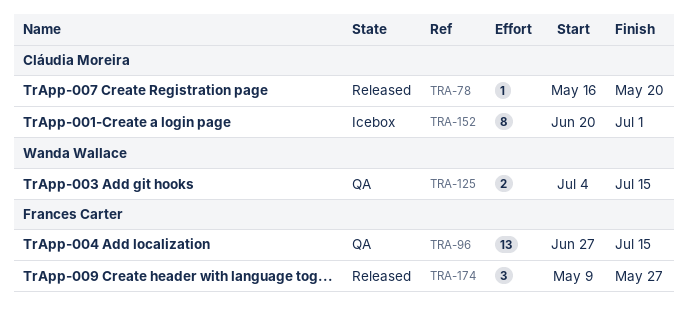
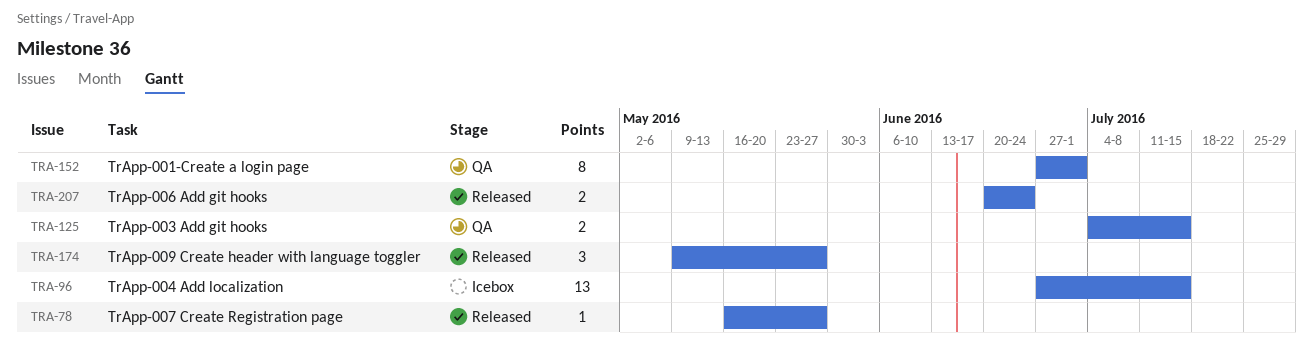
TRA-78, due: May 20 -> May 27
TRA-96, status: QA -> Icebox
TRA-152, status: Icebox -> QA
TRA-152, start: Jun 20 -> Jun 27
TRA-207: none -> present

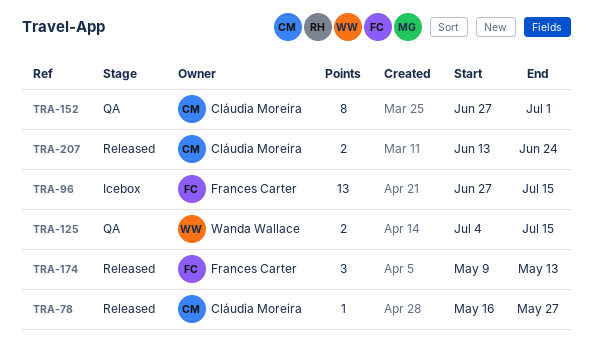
TRA-174, due: May 27 -> May 13
TRA-207, start: Jun 20 -> Jun 13

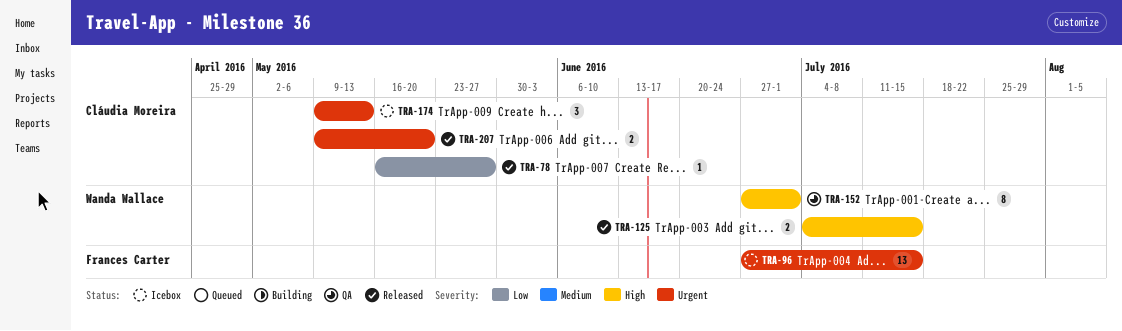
TRA-125, status: QA -> Released
TRA-152, owner: Cláudia Moreira -> Wanda Wallace
TRA-174, status: Released -> Icebox
TRA-174, owner: Frances Carter -> Cláudia Moreira
TRA-207, start: Jun 13 -> May 9
TRA-207, due: Jun 24 -> May 20

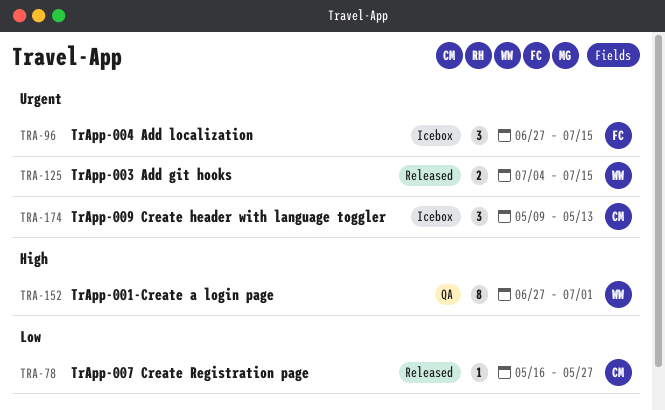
TRA-96, estimate: 13 -> 3
TRA-125, priority: High -> Urgent
TRA-207: present -> none

